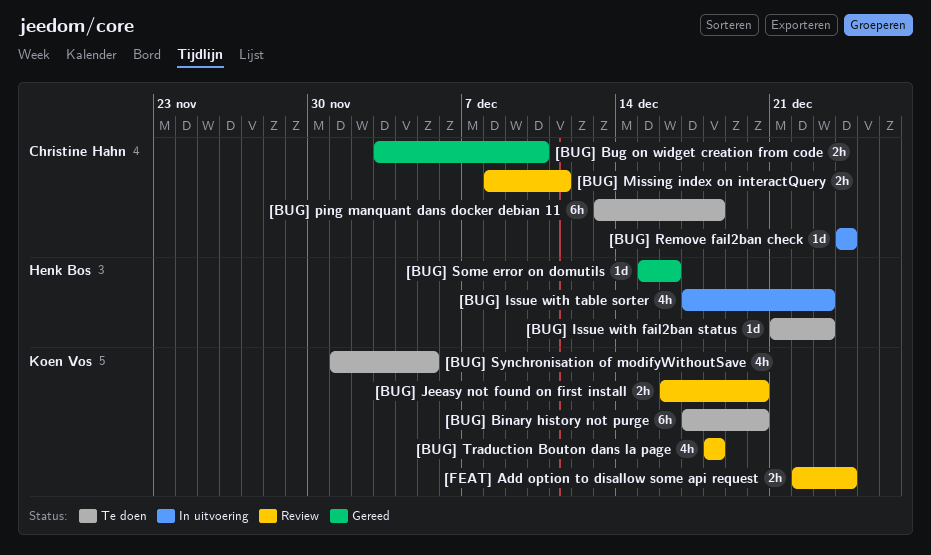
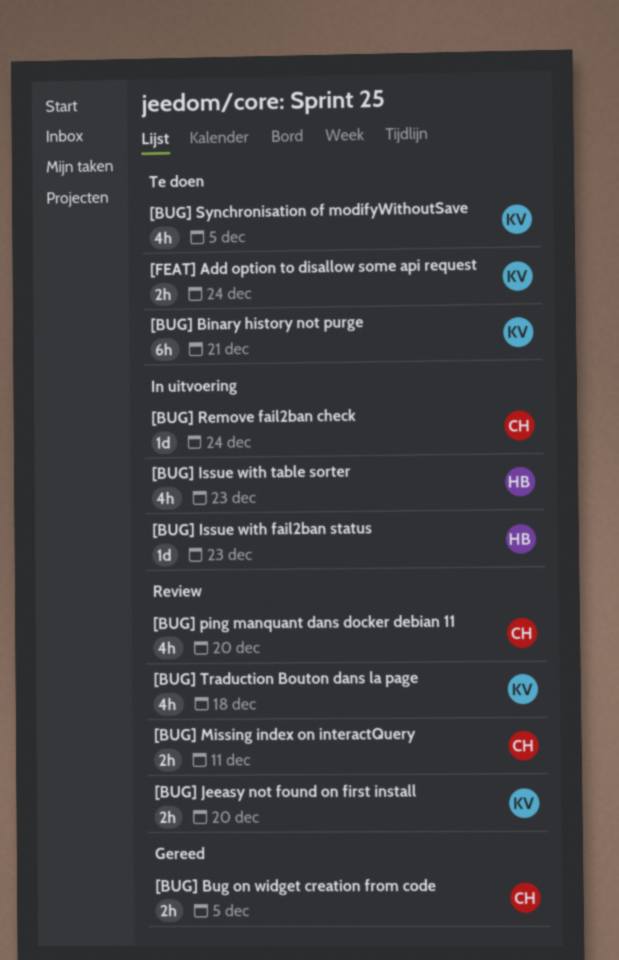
[BUG] Binary history not purge, due: Dec 20 -> Dec 21
[BUG] Bug on widget creation from code, due: Dec 10 -> Dec 5
[BUG] Issue with fail2ban status, status: Te doen -> In uitvoering
[BUG] ping manquant dans docker debian 11, status: Te doen -> Review
[BUG] ping manquant dans docker debian 11, estimate: 6h -> 4h
[BUG] ping manquant dans docker debian 11, due: Dec 18 -> Dec 20
[BUG] Some error on domutils: present -> none
[FEAT] Add option to disallow some api request, status: Review -> Te doen

